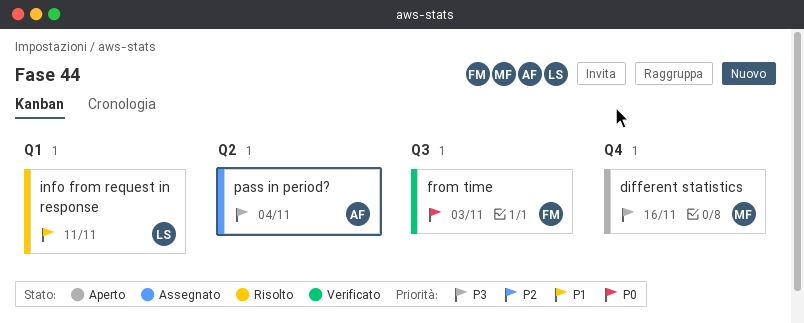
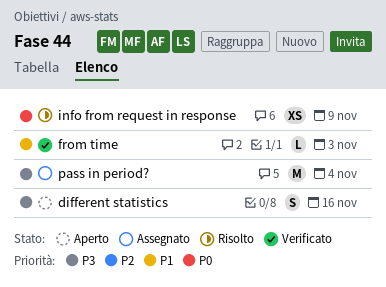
from time, priority: P0 -> P1
info from request in response, priority: P1 -> P0
info from request in response, due: Nov 11 -> Nov 9

